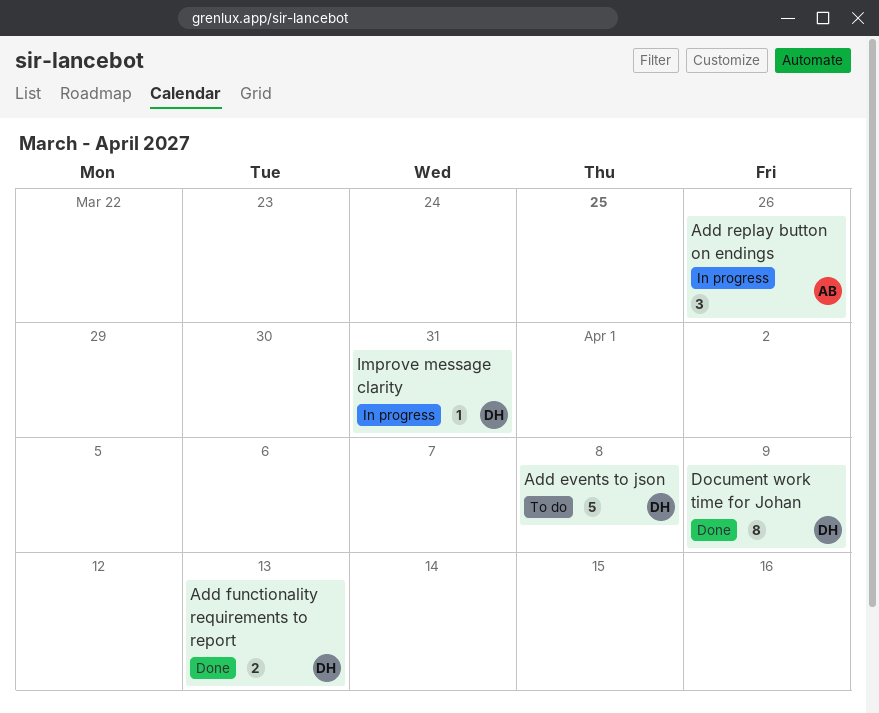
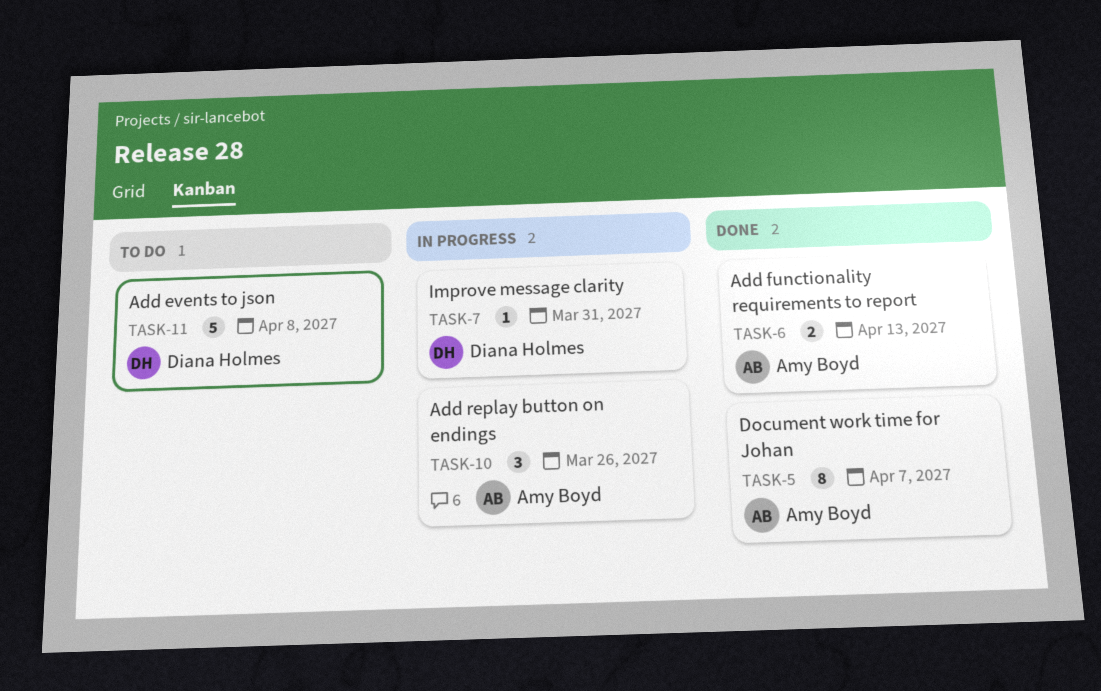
Add functionality requirements to report, owner: Diana Holmes -> Amy Boyd
Document work time for Johan, owner: Diana Holmes -> Amy Boyd
Document work time for Johan, due: Apr 9 -> Apr 7

